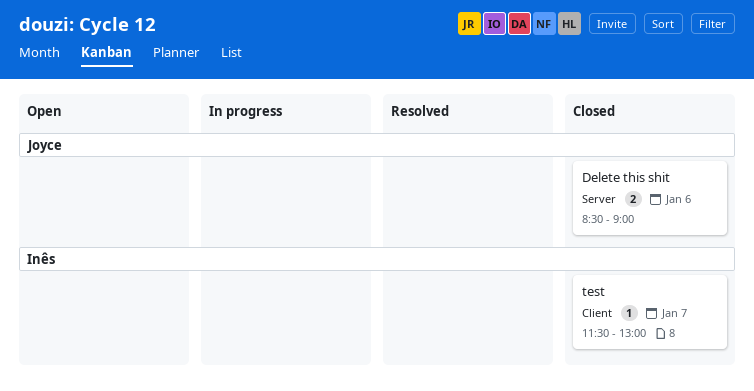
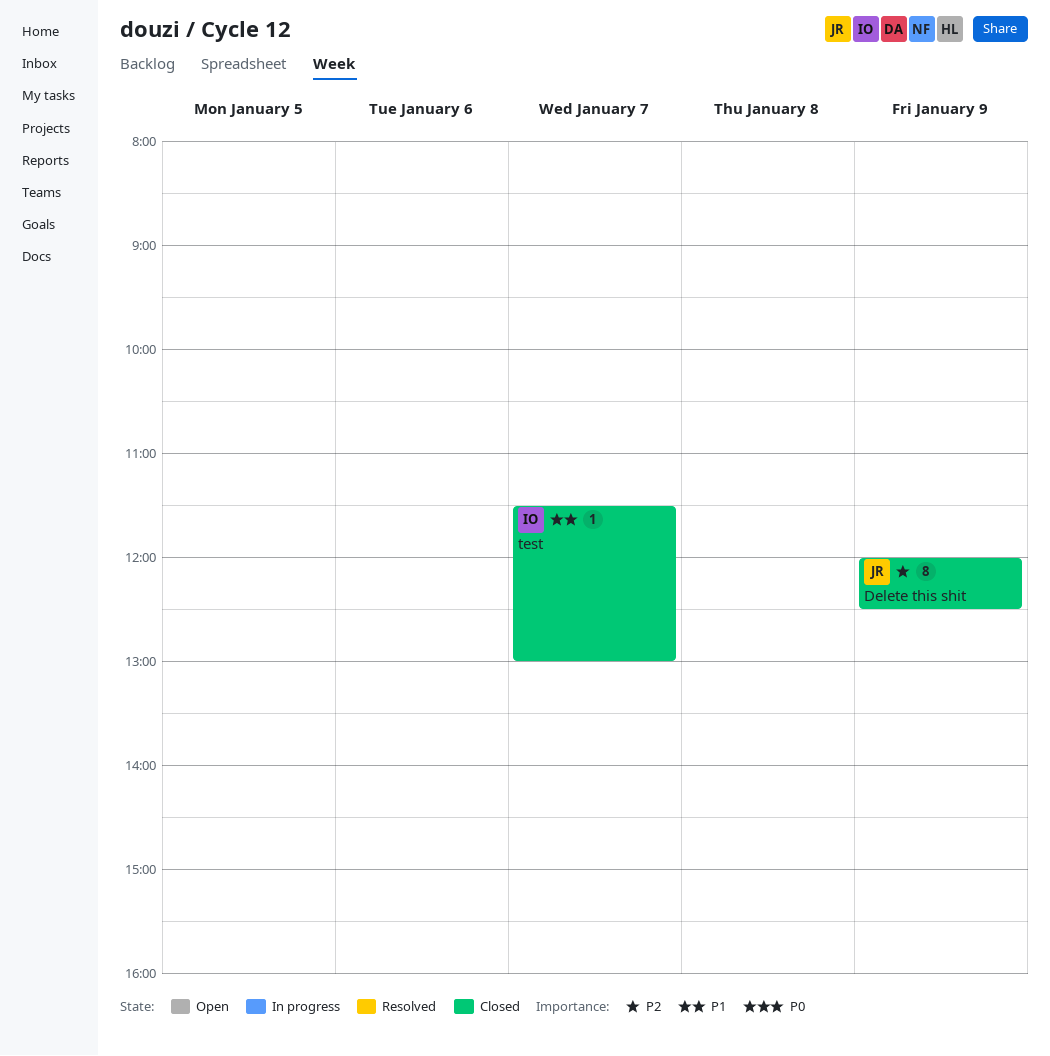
Delete this shit, estimate: 2 -> 8
Delete this shit, day: Jan 6 -> Jan 9
Delete this shit, begins: 08:30 -> 12:00
Delete this shit, ends: 09:00 -> 12:30

